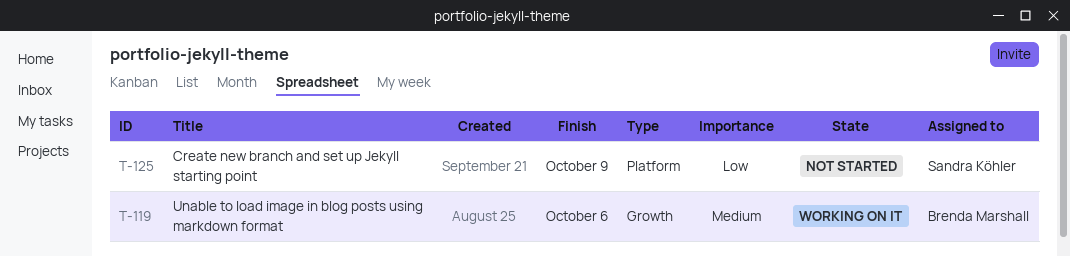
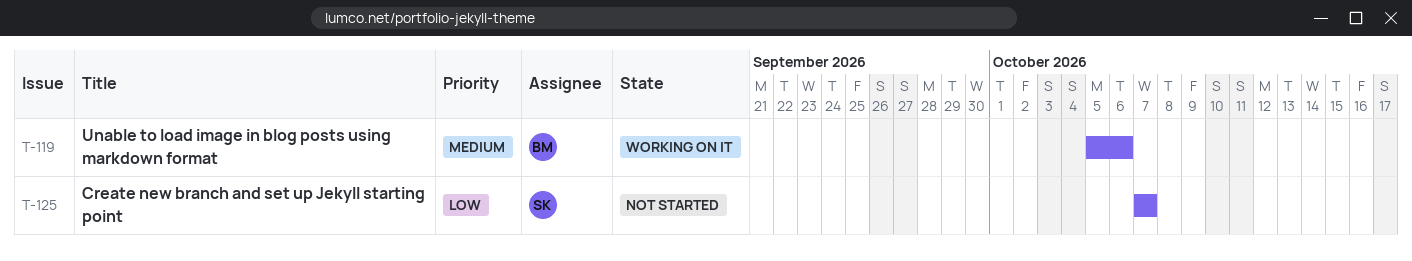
T-125, due: Oct 9 -> Oct 7

